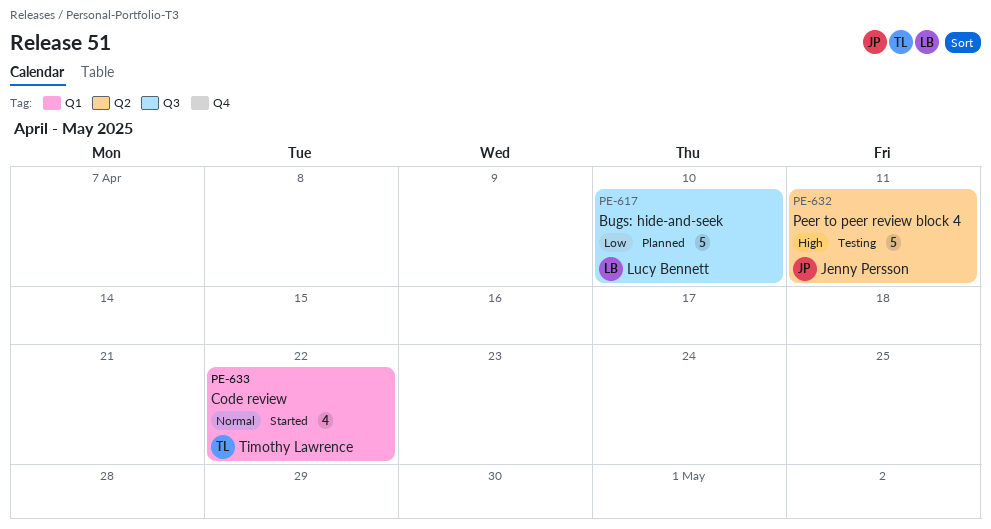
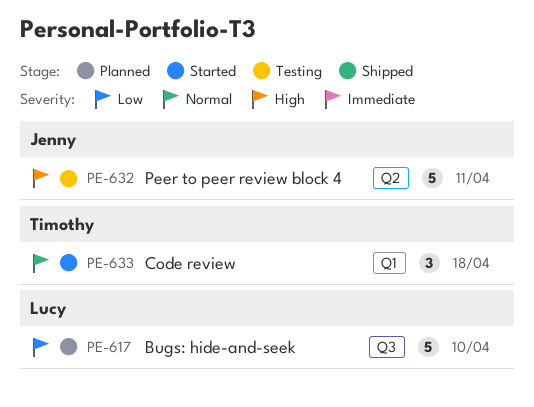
PE-633, estimate: 4 -> 3
PE-633, due: Apr 22 -> Apr 18

